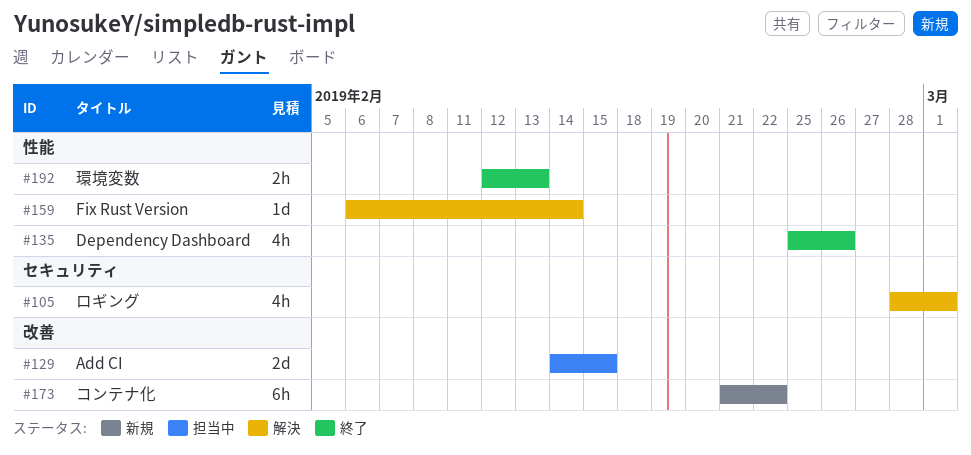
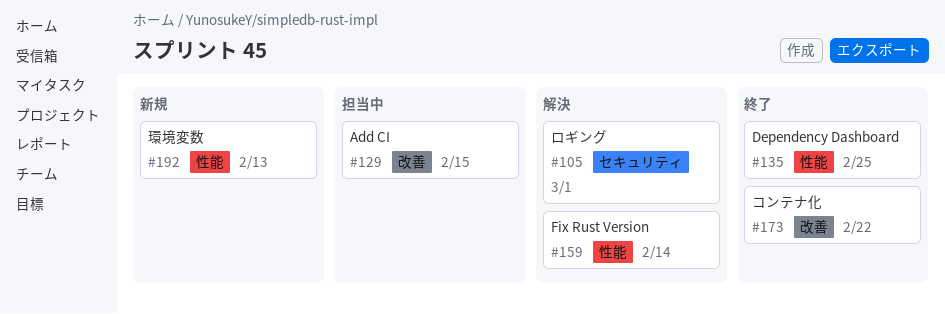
#135, due: Feb 26 -> Feb 25
#173, status: 新規 -> 終了
#192, status: 終了 -> 新規

